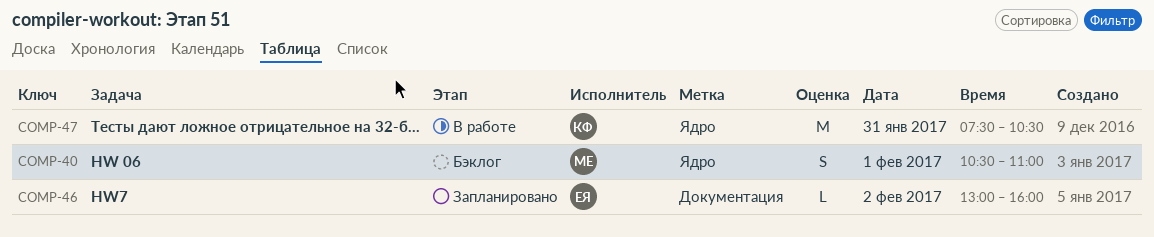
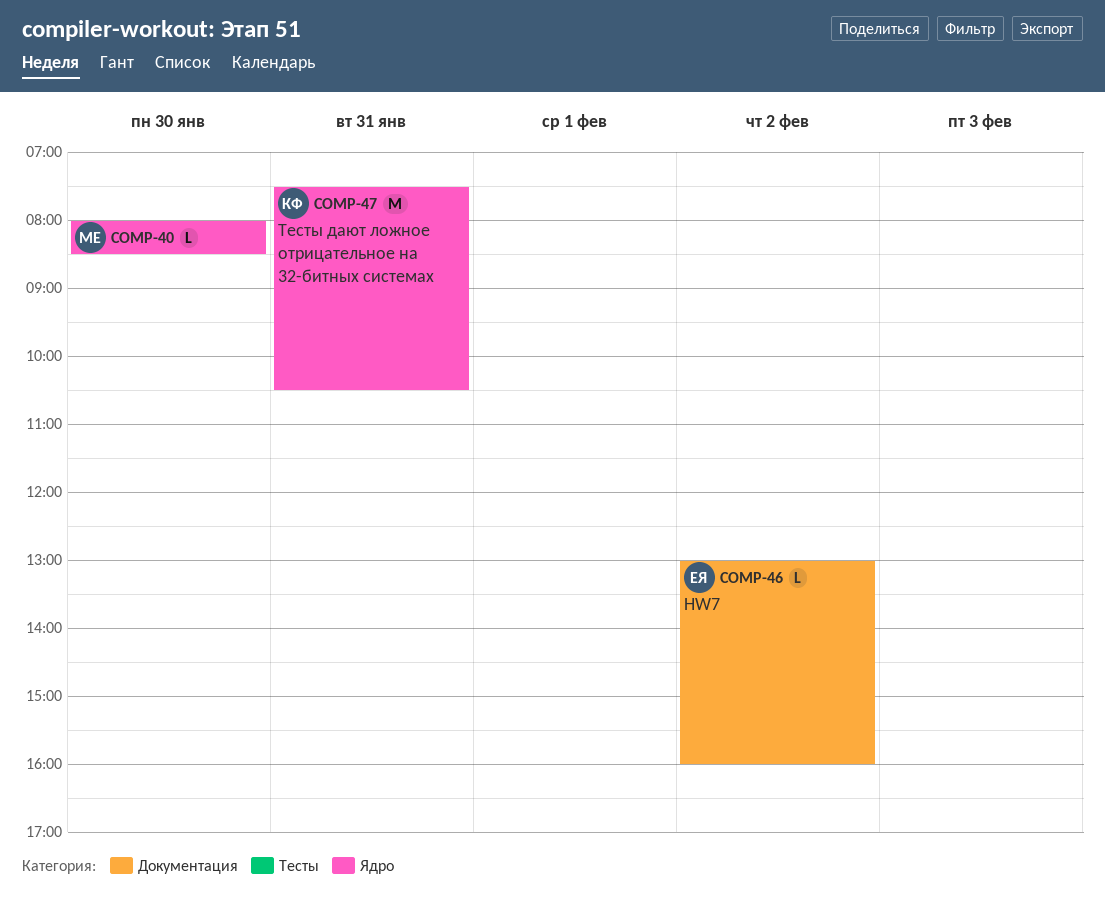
COMP-40, estimate: S -> L
COMP-40, day: Feb 1 -> Jan 30
COMP-40, begins: 10:30 -> 08:00
COMP-40, ends: 11:00 -> 08:30

